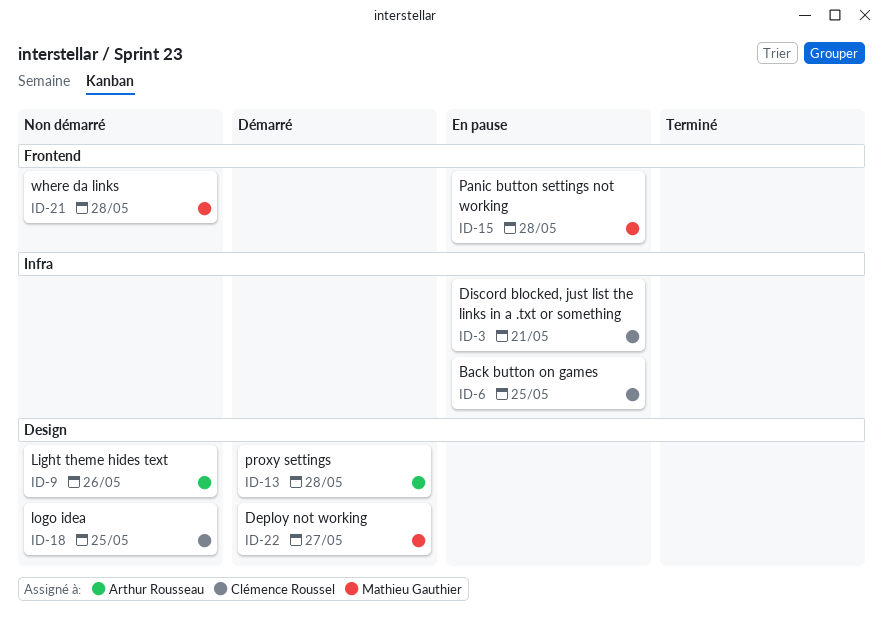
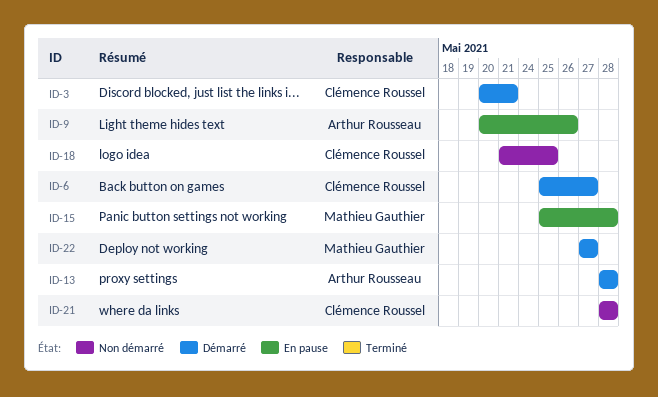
ID-3, status: En pause -> Démarré
ID-6, status: En pause -> Démarré
ID-6, due: May 25 -> May 27
ID-9, status: Non démarré -> En pause
ID-21, owner: Mathieu Gauthier -> Clémence Roussel

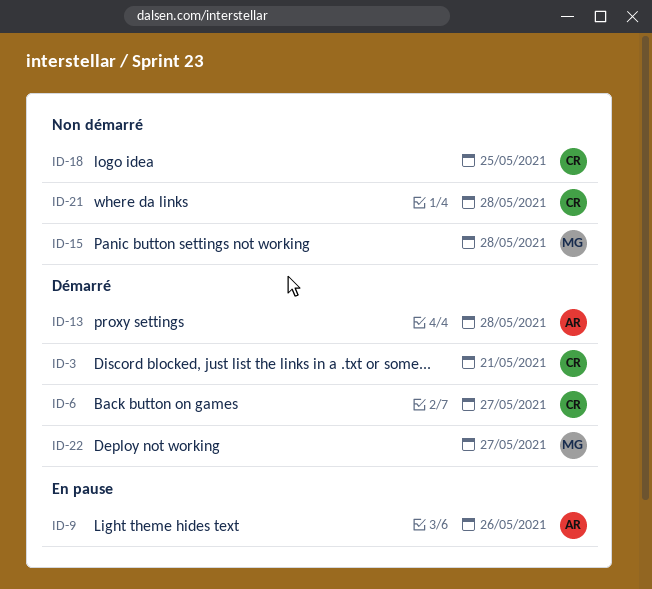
ID-15, status: En pause -> Non démarré

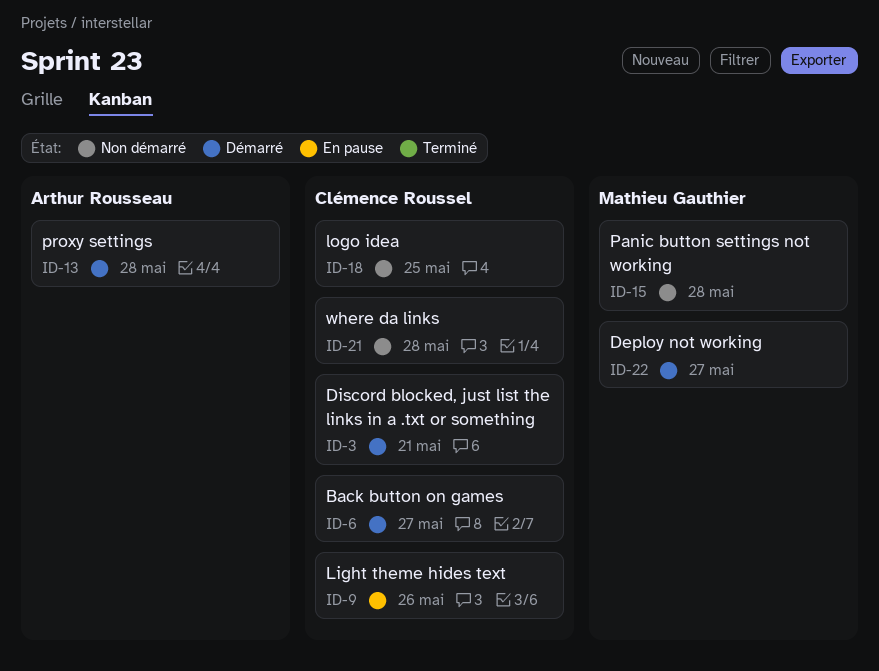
ID-9, owner: Arthur Rousseau -> Clémence Roussel

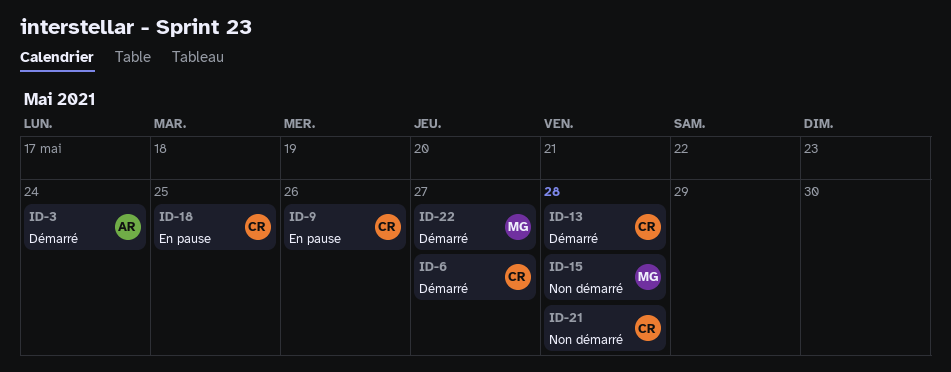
ID-3, owner: Clémence Roussel -> Arthur Rousseau
ID-3, due: May 21 -> May 24
ID-13, owner: Arthur Rousseau -> Clémence Roussel
ID-18, status: Non démarré -> En pause

